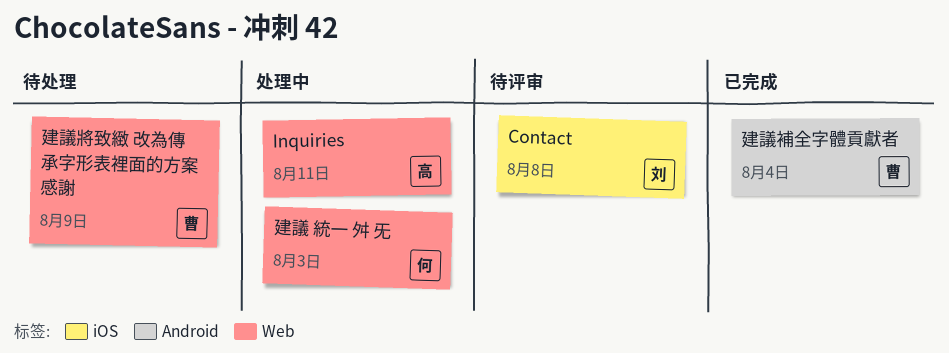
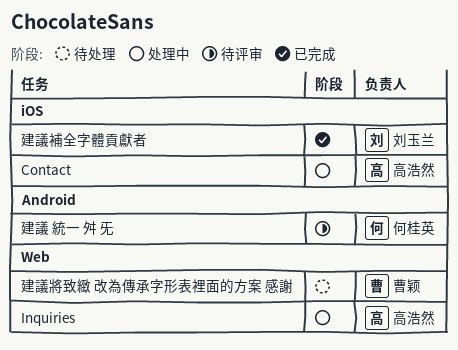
Contact, status: 待评审 -> 处理中
Contact, owner: 刘玉兰 -> 高浩然
建議 統一 舛 旡, status: 处理中 -> 待评审
建議 統一 舛 旡, label: Web -> Android
建議補全字體貢獻者, owner: 曹颖 -> 刘玉兰
建議補全字體貢獻者, label: Android -> iOS

